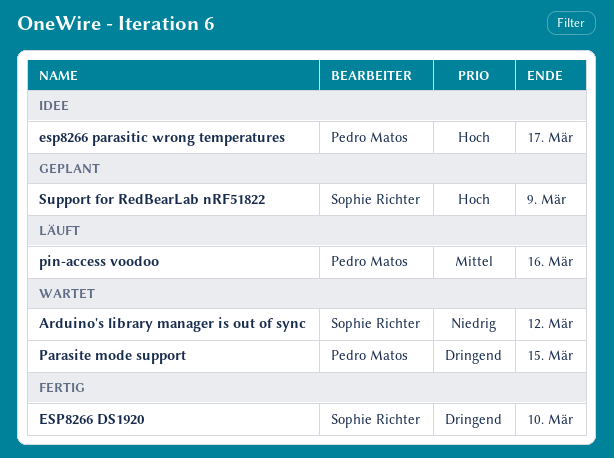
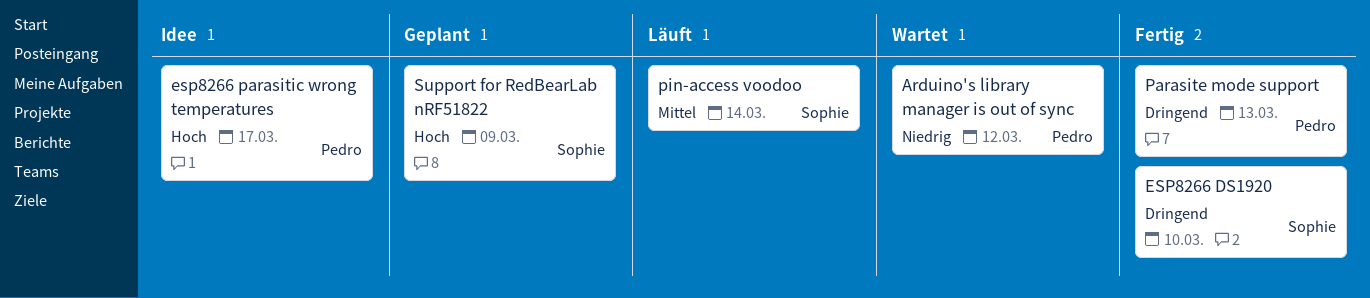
Arduino's library manager is out of sync, owner: Sophie Richter -> Pedro Matos
Parasite mode support, status: Wartet -> Fertig
Parasite mode support, due: Mar 15 -> Mar 13
pin-access voodoo, owner: Pedro Matos -> Sophie Richter
pin-access voodoo, due: Mar 16 -> Mar 14

